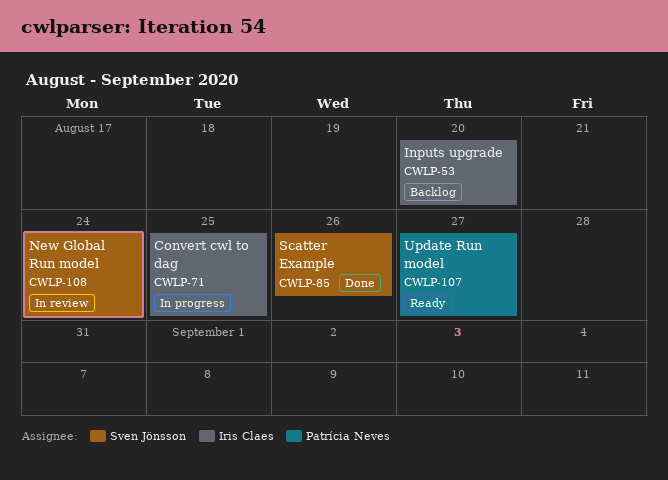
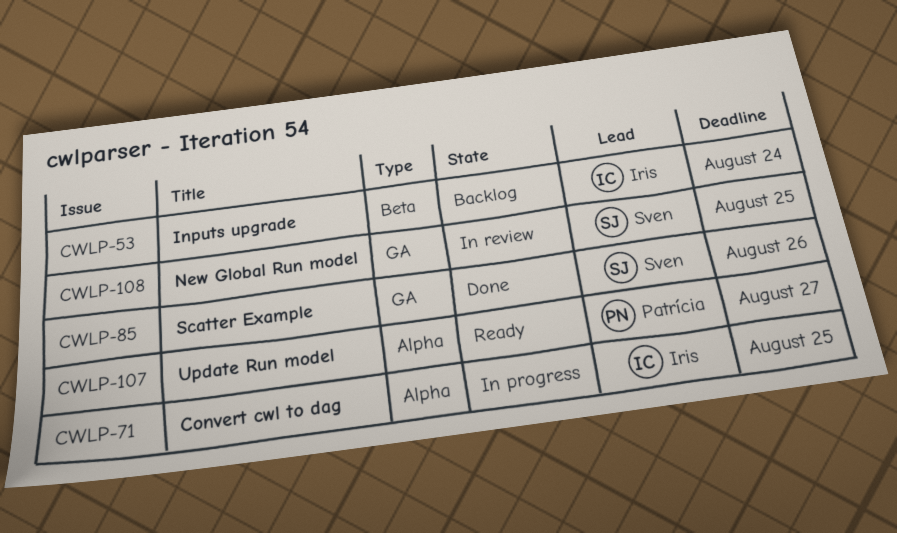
CWLP-53, due: Aug 20 -> Aug 24
CWLP-108, due: Aug 24 -> Aug 25

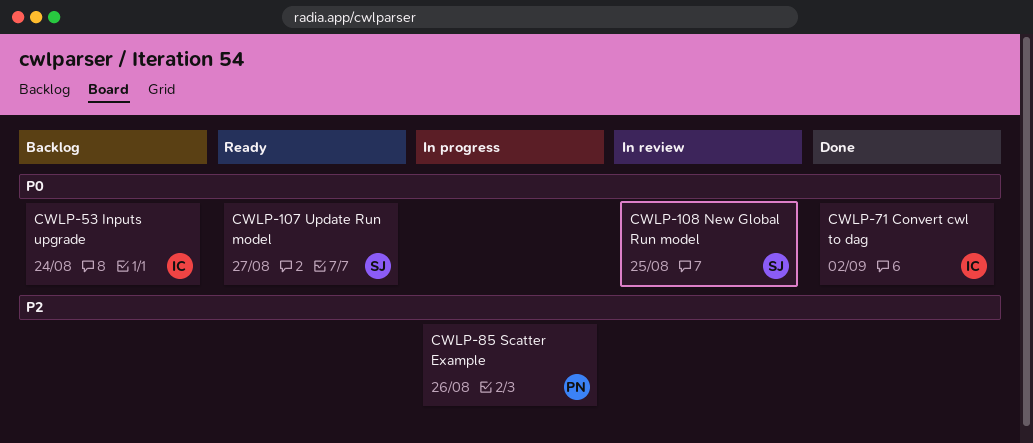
CWLP-71, status: In progress -> Done
CWLP-71, due: Aug 25 -> Sep 2
CWLP-85, status: Done -> In progress
CWLP-85, owner: Sven -> Patrícia
CWLP-107, owner: Patrícia -> Sven

